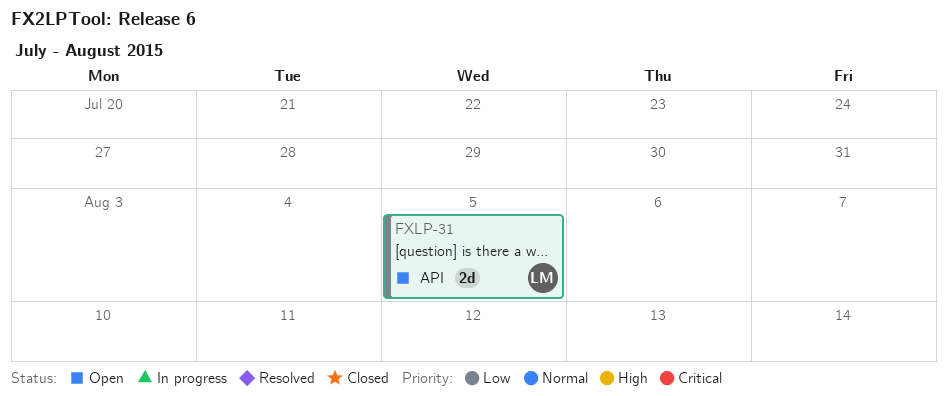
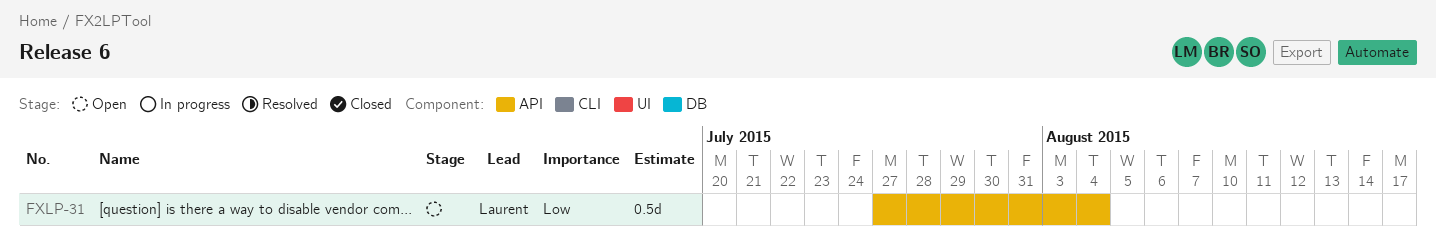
FXLP-31, estimate: 2d -> 0.5d
FXLP-31, due: Aug 5 -> Aug 4

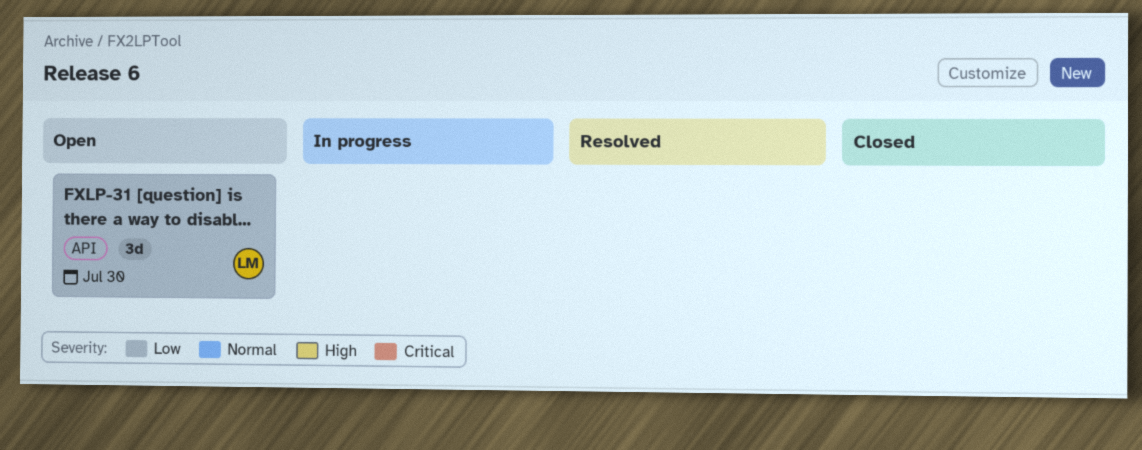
FXLP-31, estimate: 0.5d -> 3d
FXLP-31, due: Aug 4 -> Jul 30

